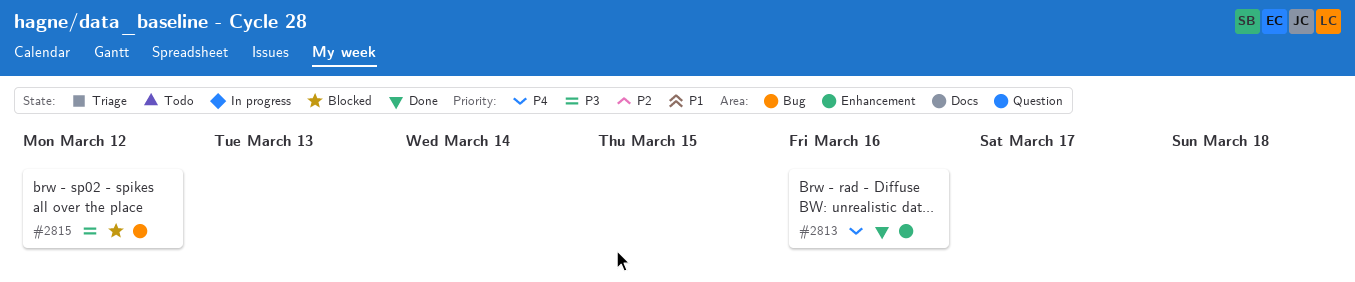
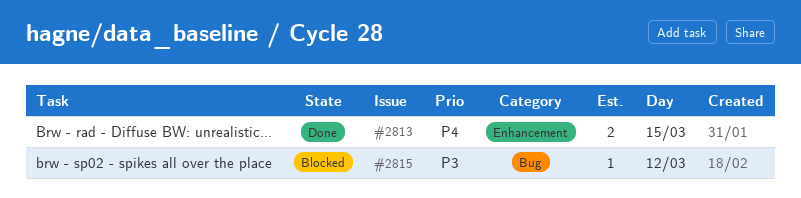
#2813, day: Mar 16 -> Mar 15

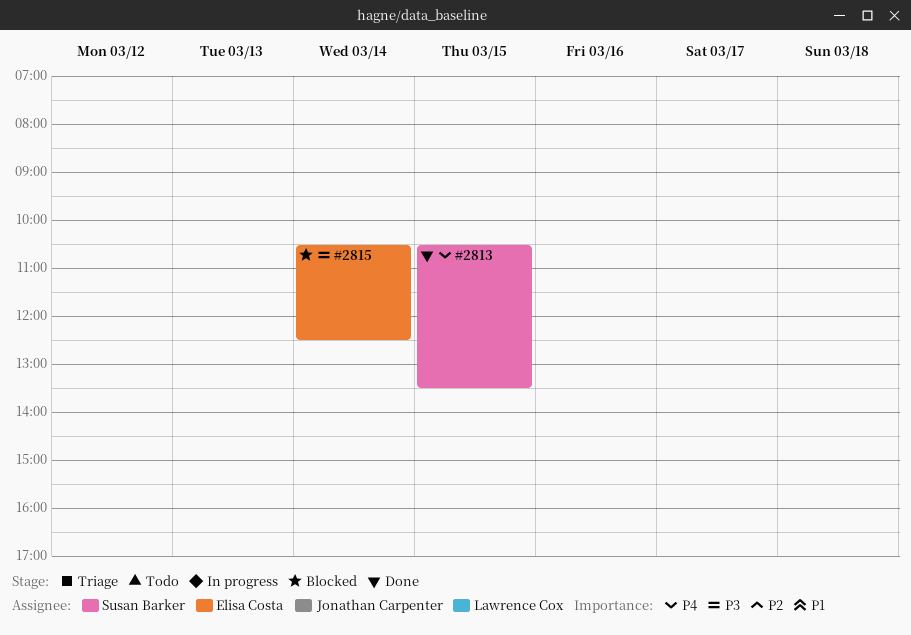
#2815, day: Mar 12 -> Mar 14

